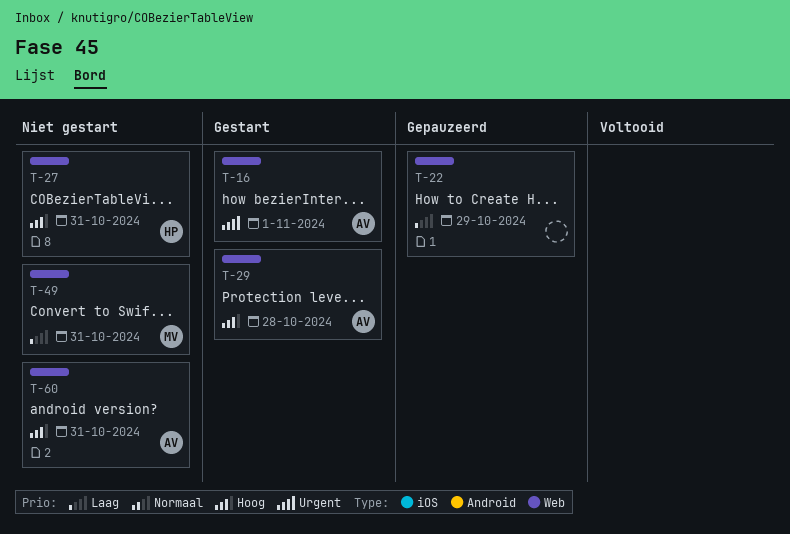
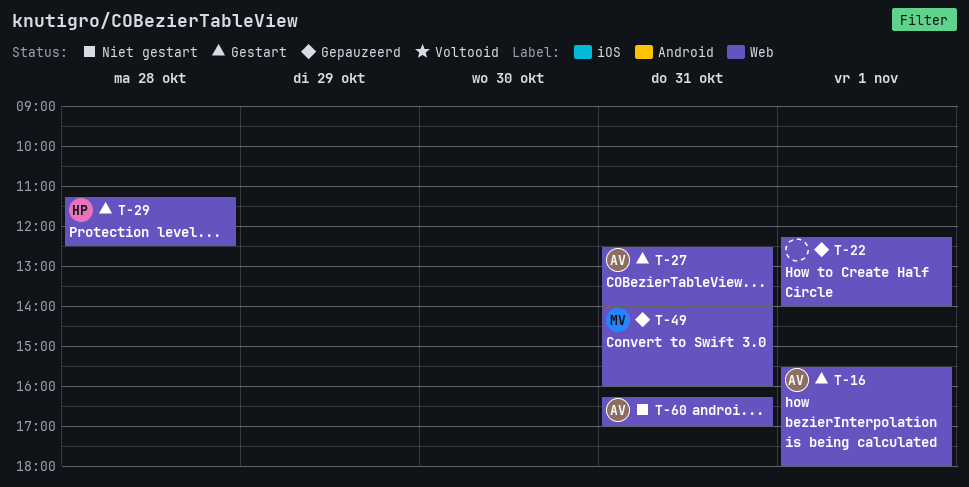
T-22, day: Oct 29 -> Nov 1
T-27, status: Niet gestart -> Gestart
T-27, owner: HP -> AV
T-29, owner: AV -> HP
T-49, status: Niet gestart -> Gepauzeerd

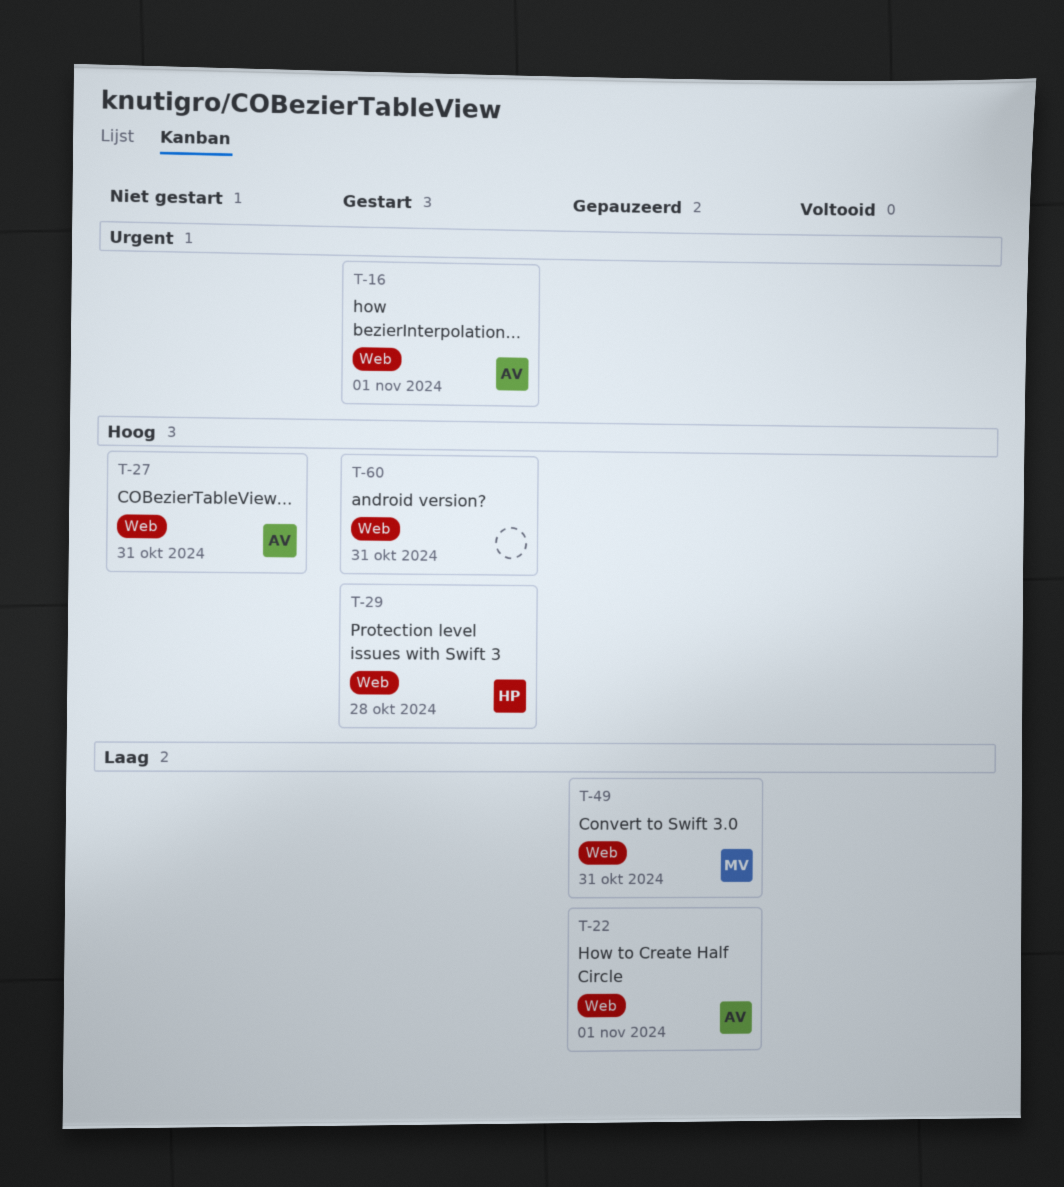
T-22, owner: none -> AV
T-27, status: Gestart -> Niet gestart
T-60, status: Niet gestart -> Gestart
T-60, owner: AV -> none

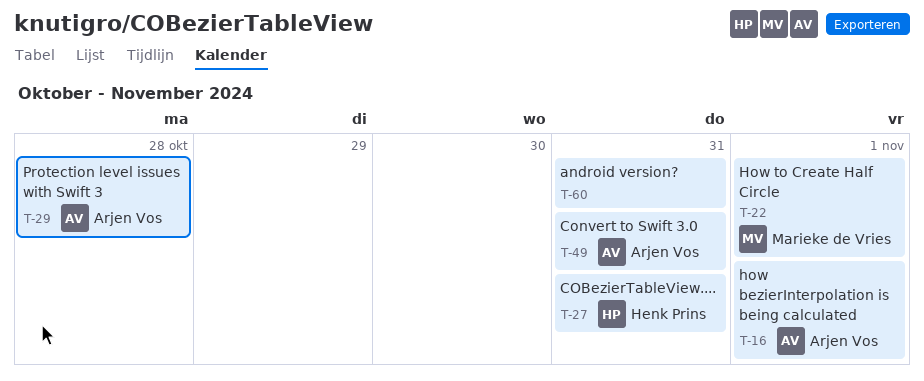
T-22, owner: Arjen Vos -> Marieke de Vries
T-27, owner: Arjen Vos -> Henk Prins
T-29, owner: Henk Prins -> Arjen Vos
T-49, owner: Marieke de Vries -> Arjen Vos

